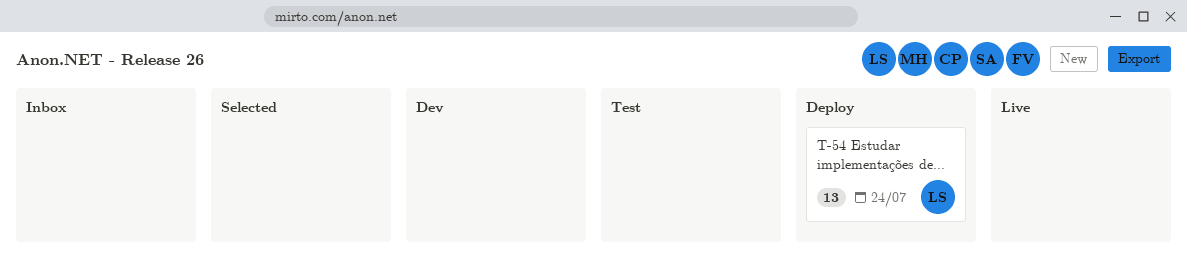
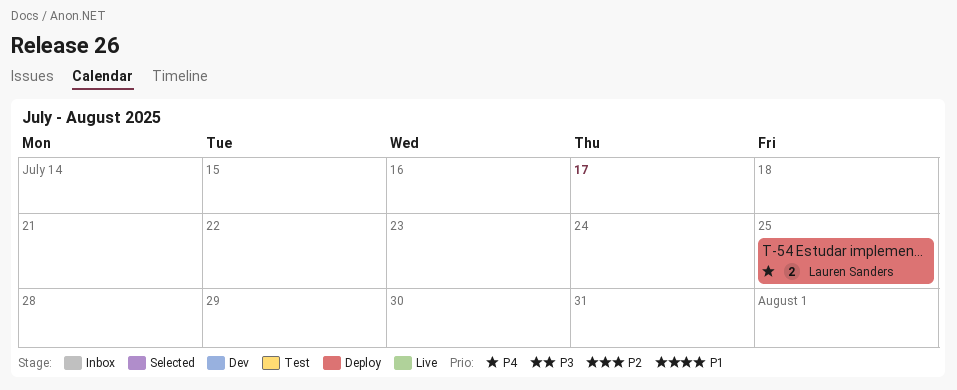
T-54, estimate: 13 -> 2
T-54, due: Jul 24 -> Jul 25

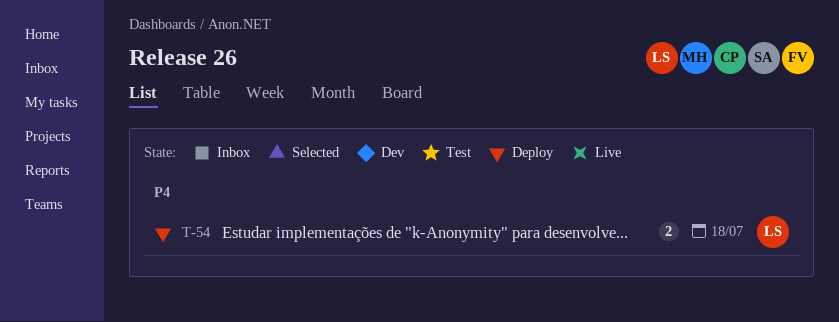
T-54, due: Jul 25 -> Jul 18

